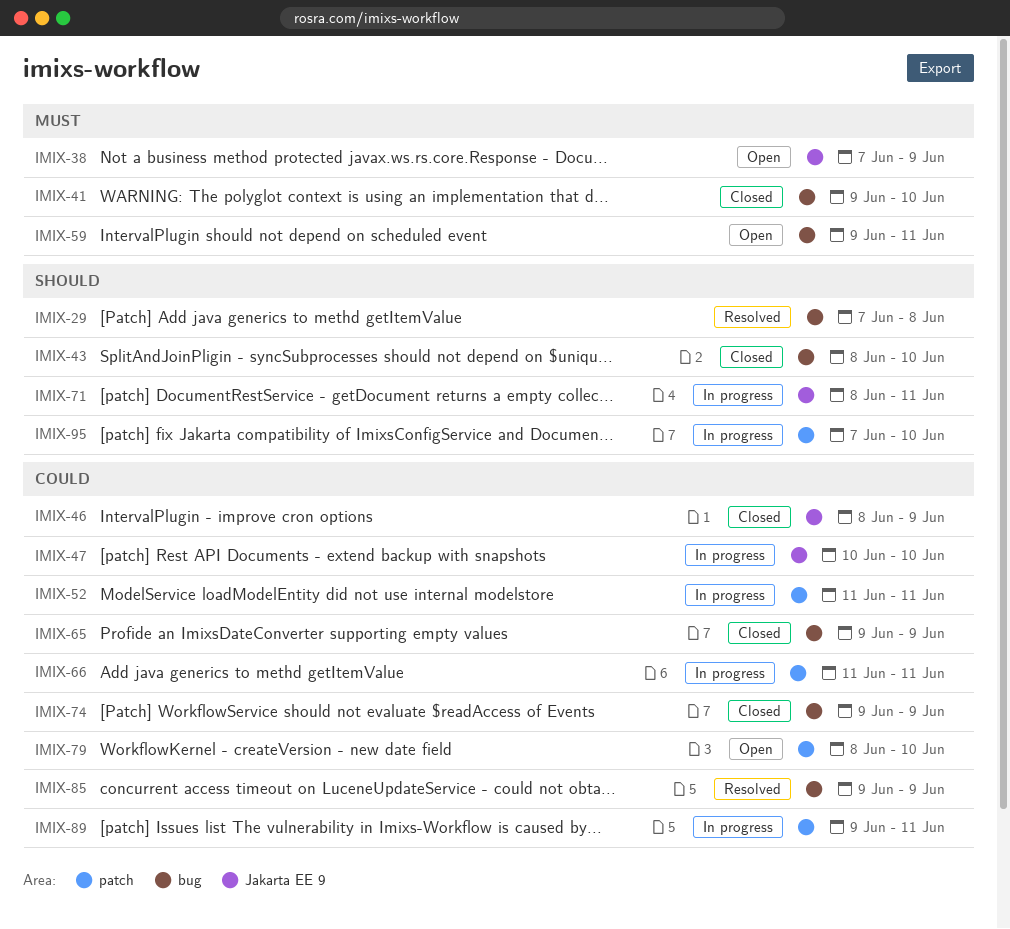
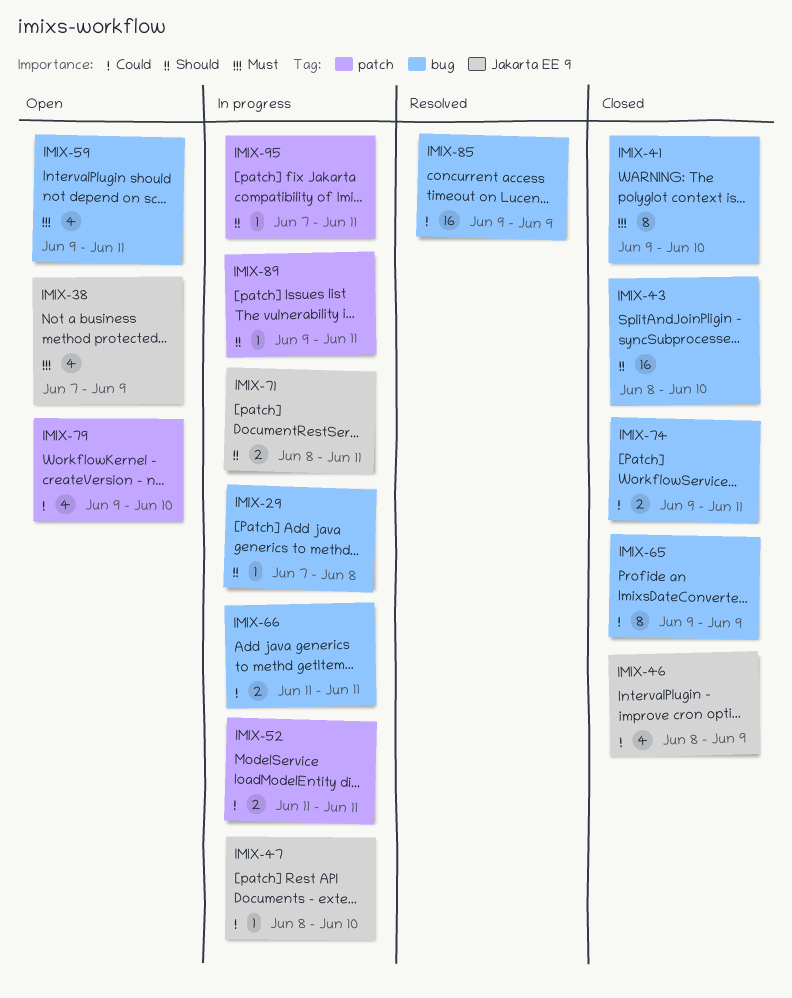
IMIX-29, status: Resolved -> In progress
IMIX-47, start: Jun 10 -> Jun 8
IMIX-66, label: patch -> bug
IMIX-74, due: Jun 9 -> Jun 11
IMIX-79, start: Jun 8 -> Jun 9
IMIX-89, priority: Could -> Should
IMIX-95, due: Jun 10 -> Jun 11

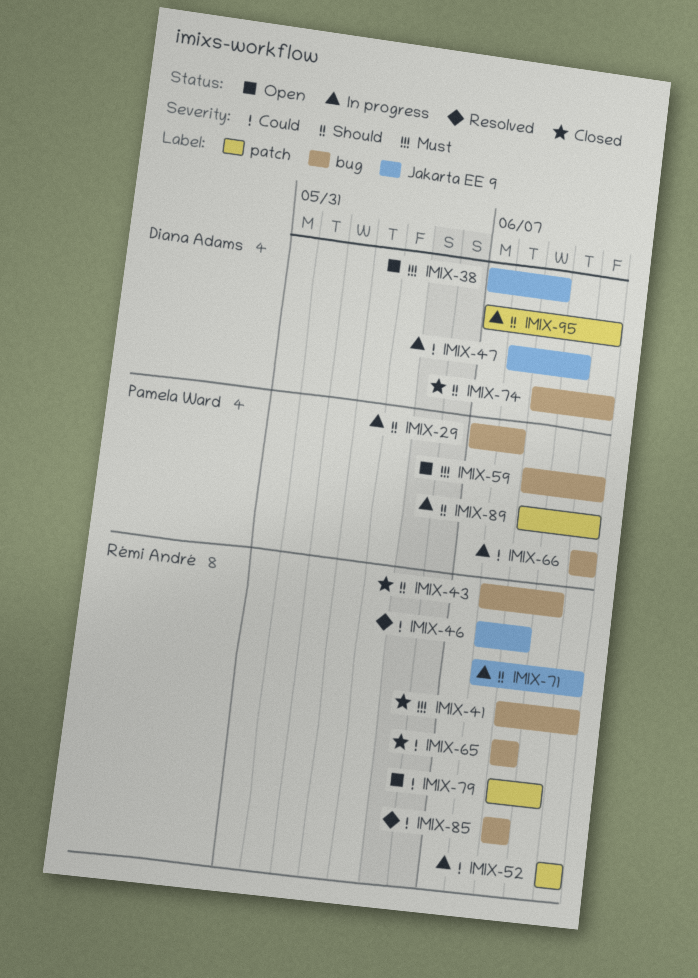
IMIX-41, due: Jun 10 -> Jun 11
IMIX-46, status: Closed -> Resolved
IMIX-74, priority: Could -> Should

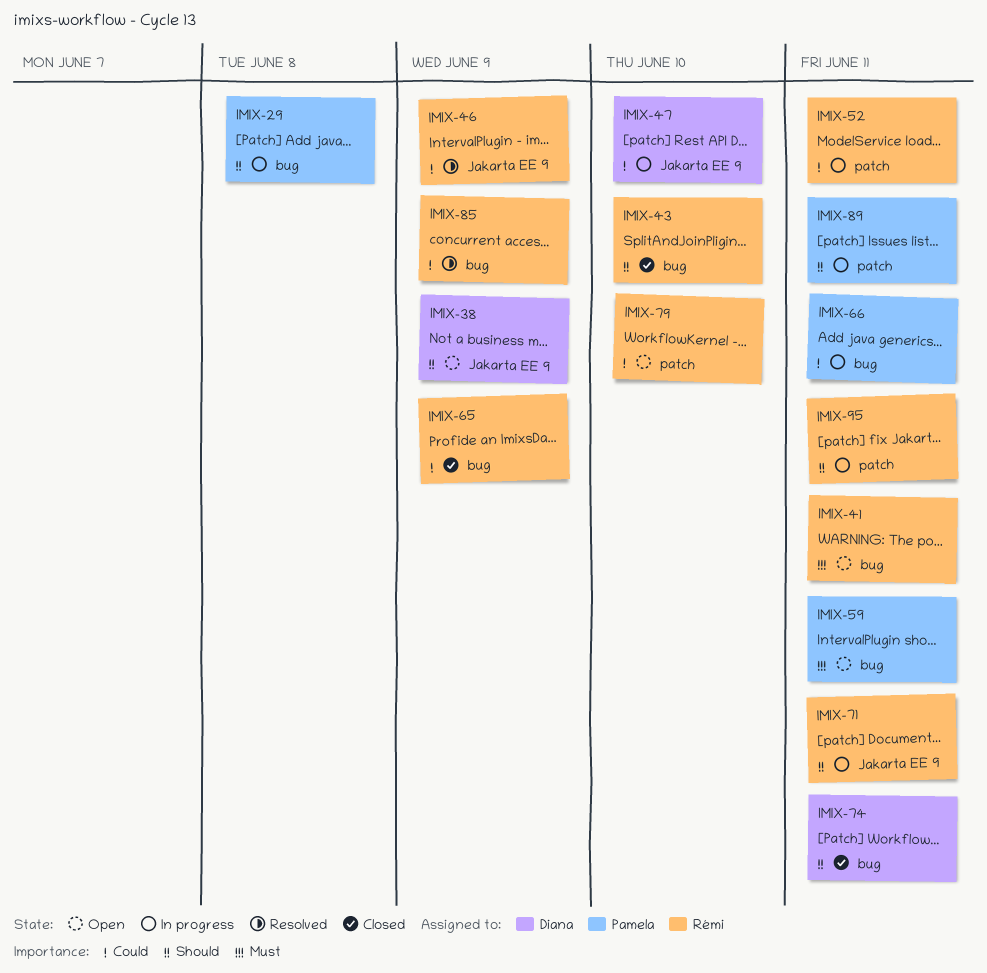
IMIX-38, priority: Must -> Should
IMIX-41, status: Closed -> Open
IMIX-95, owner: Diana Adams -> Rémi André

